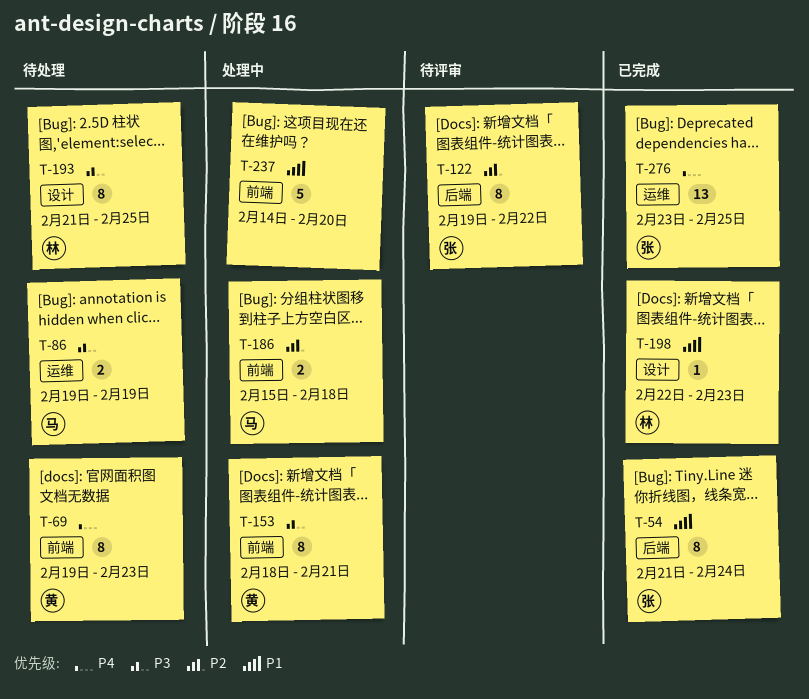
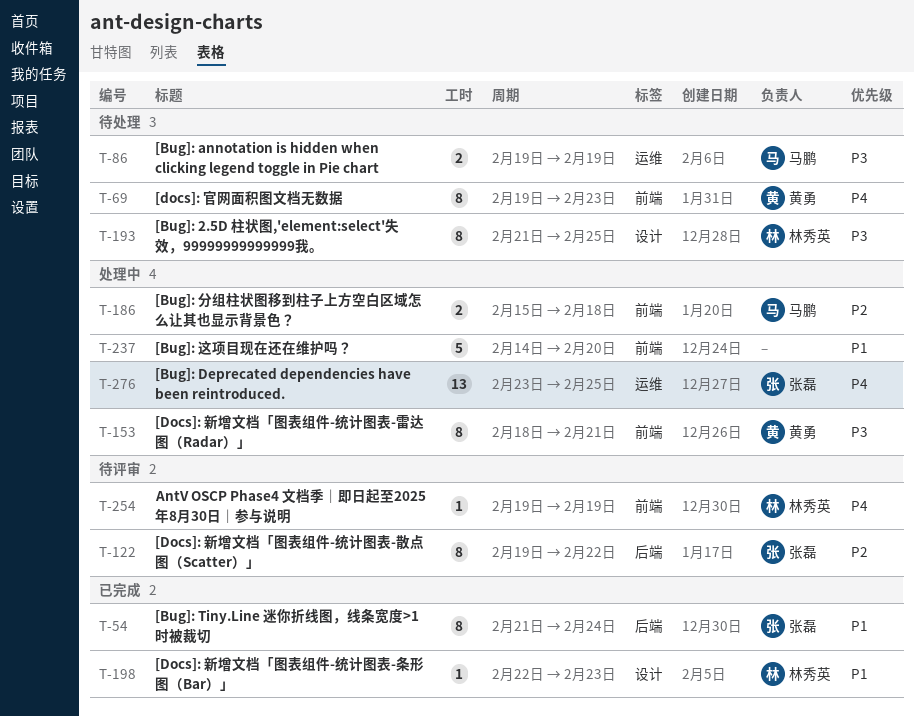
T-254: none -> present
T-276, status: 已完成 -> 处理中

